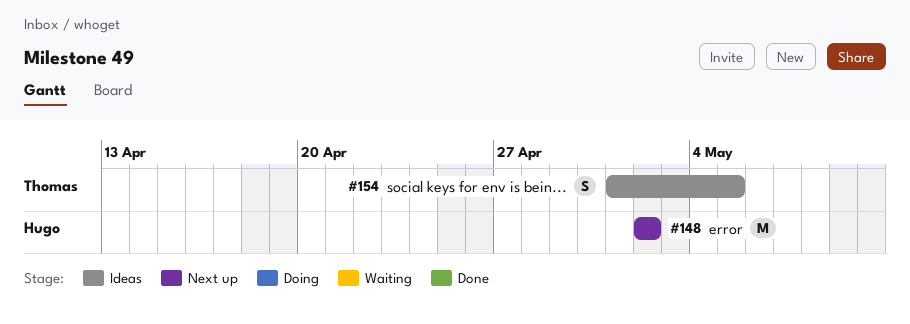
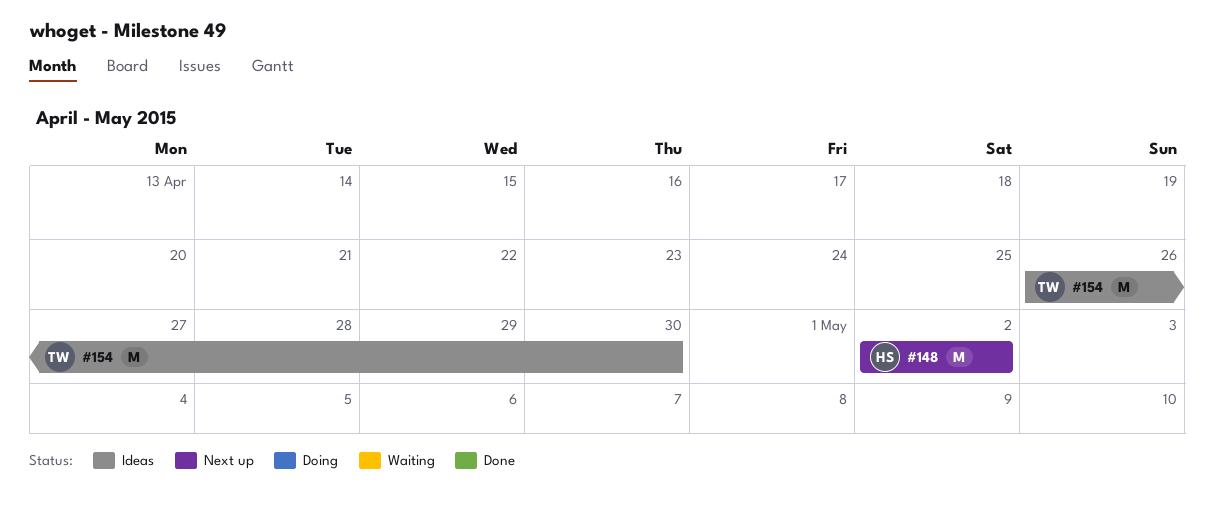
#154, estimate: S -> M
#154, start: May 1 -> Apr 26
#154, due: May 5 -> Apr 30

